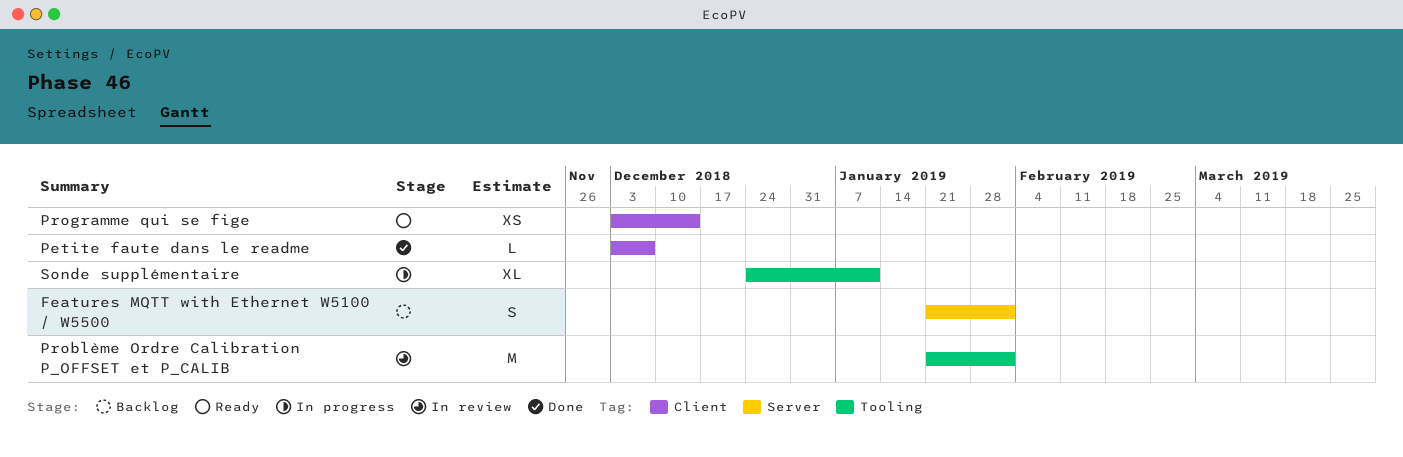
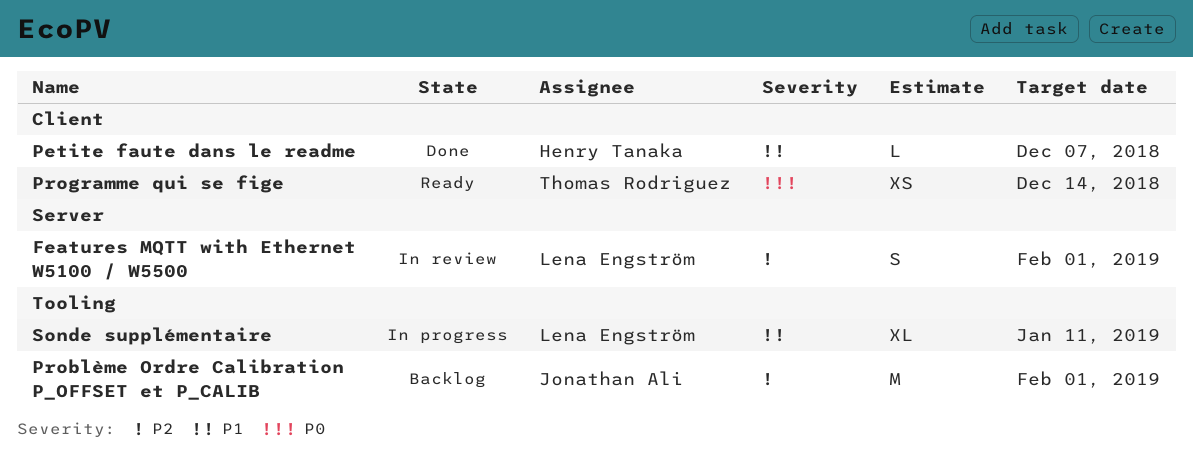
Features MQTT with Ethernet W5100 / W5500, status: Backlog -> In review
Problème Ordre Calibration P_OFFSET et P_CALIB, status: In review -> Backlog

